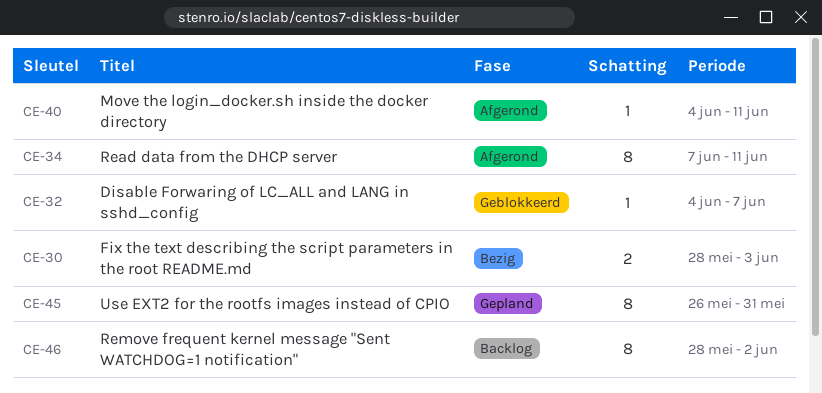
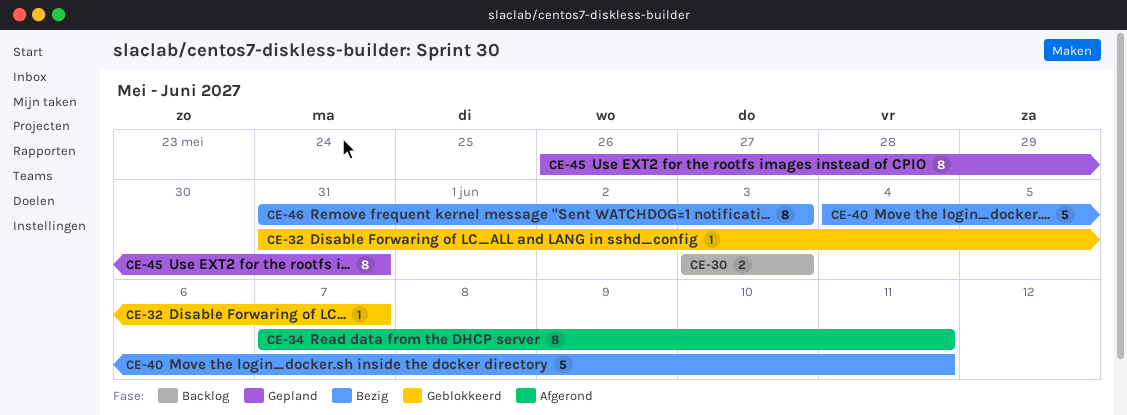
CE-30, status: Bezig -> Backlog
CE-30, start: May 28 -> Jun 3
CE-32, start: Jun 4 -> May 31
CE-40, status: Afgerond -> Bezig
CE-40, estimate: 1 -> 5
CE-46, status: Backlog -> Bezig
CE-46, start: May 28 -> May 31
CE-46, due: Jun 2 -> Jun 3

